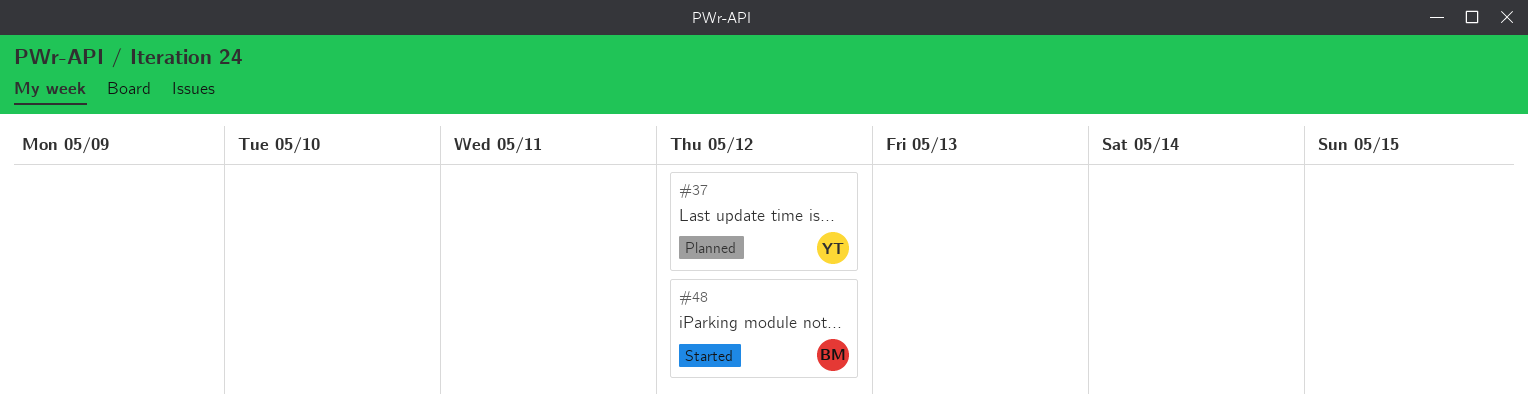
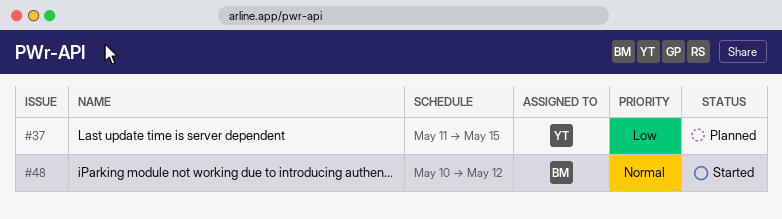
#37, due: May 12 -> May 15

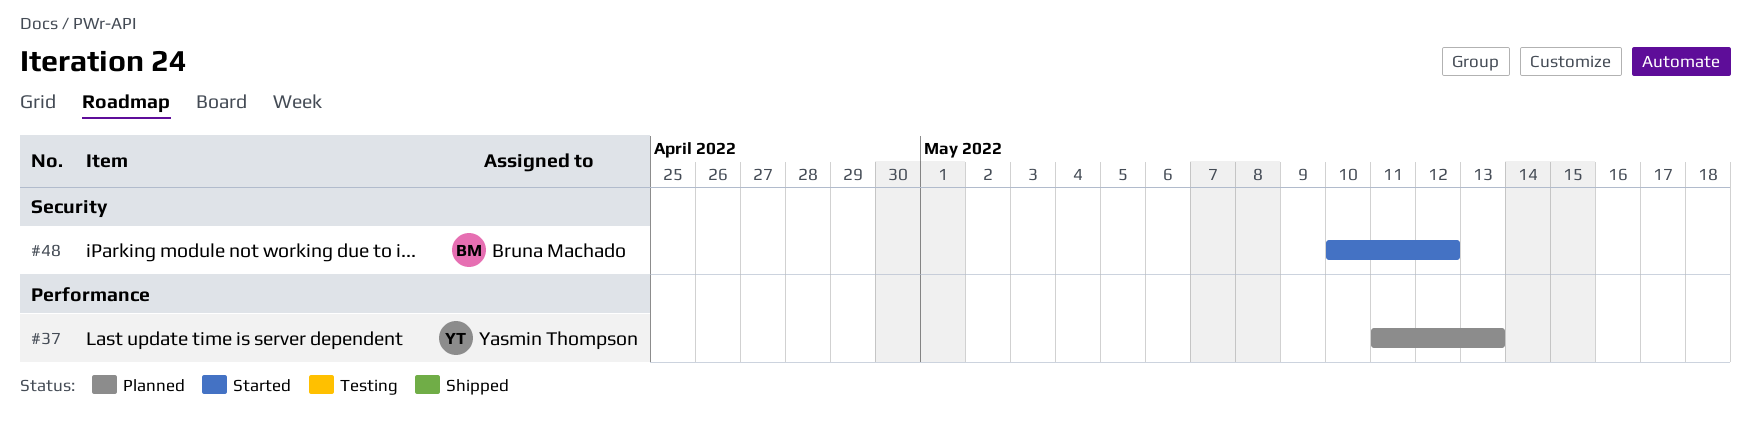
#37, due: May 15 -> May 13

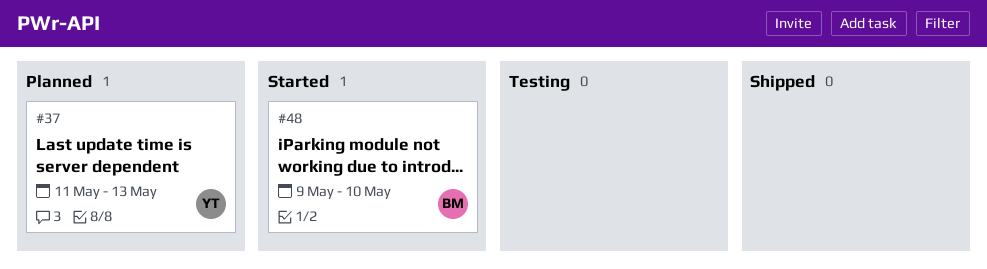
#48, start: May 10 -> May 9
#48, due: May 12 -> May 10

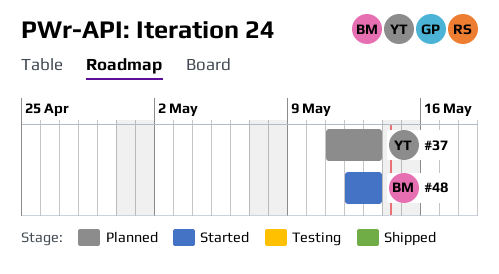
#48, start: May 9 -> May 12
#48, due: May 10 -> May 13

